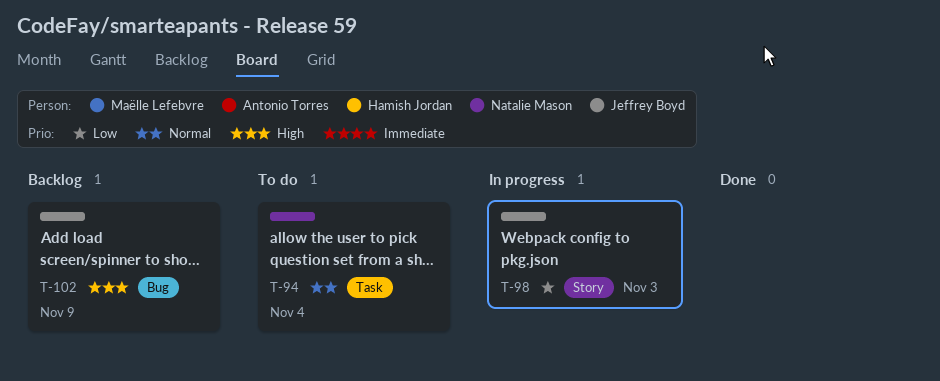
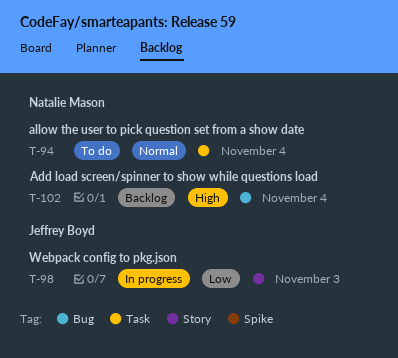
T-102, owner: Jeffrey Boyd -> Natalie Mason
T-102, due: Nov 9 -> Nov 4

